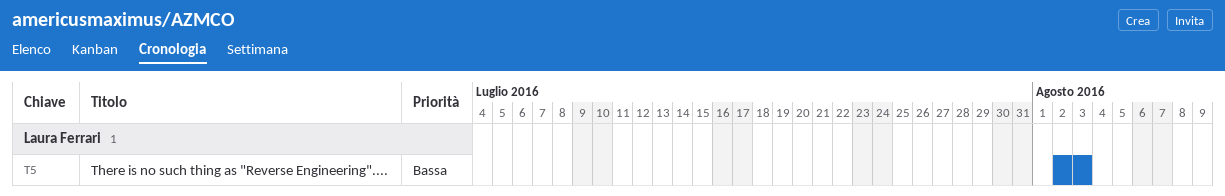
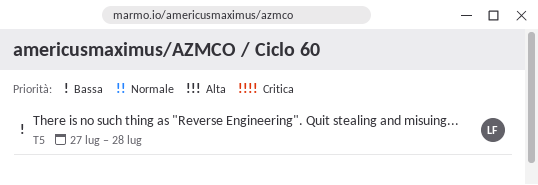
T5, start: Aug 2 -> Jul 27
T5, due: Aug 3 -> Jul 28

